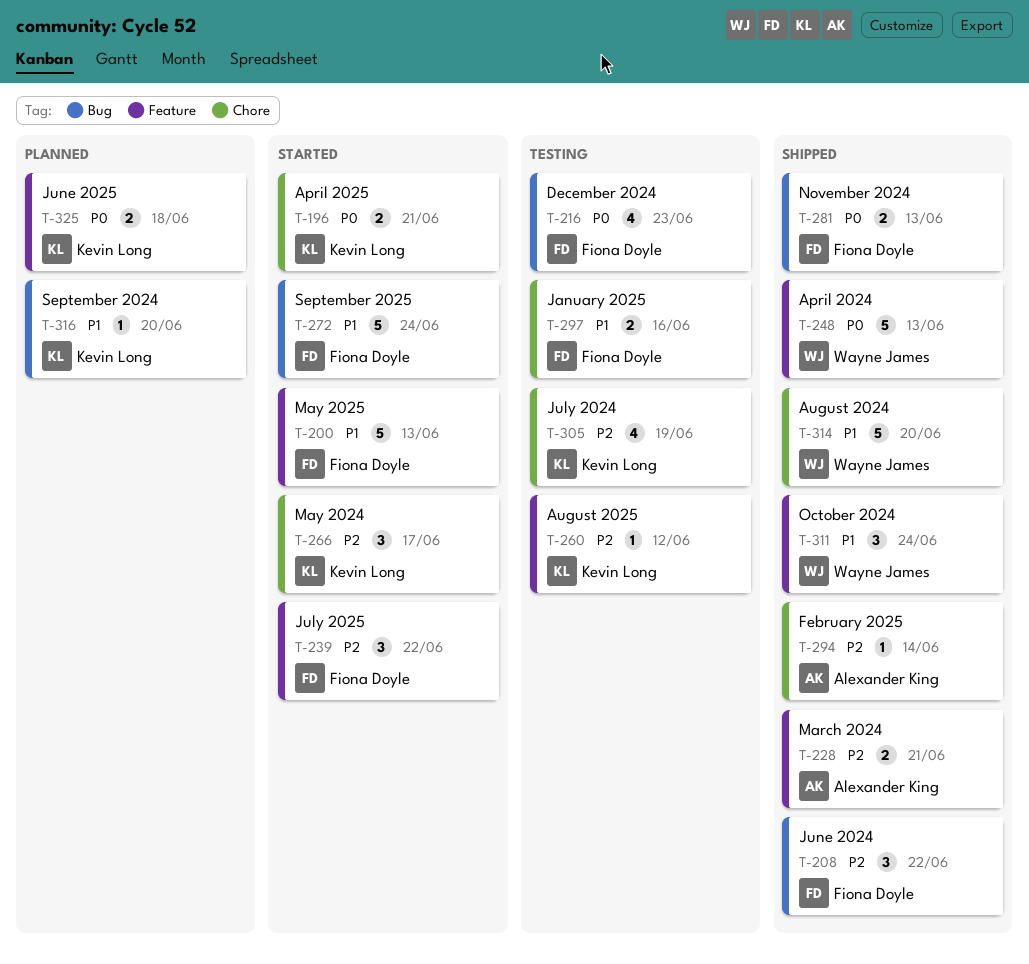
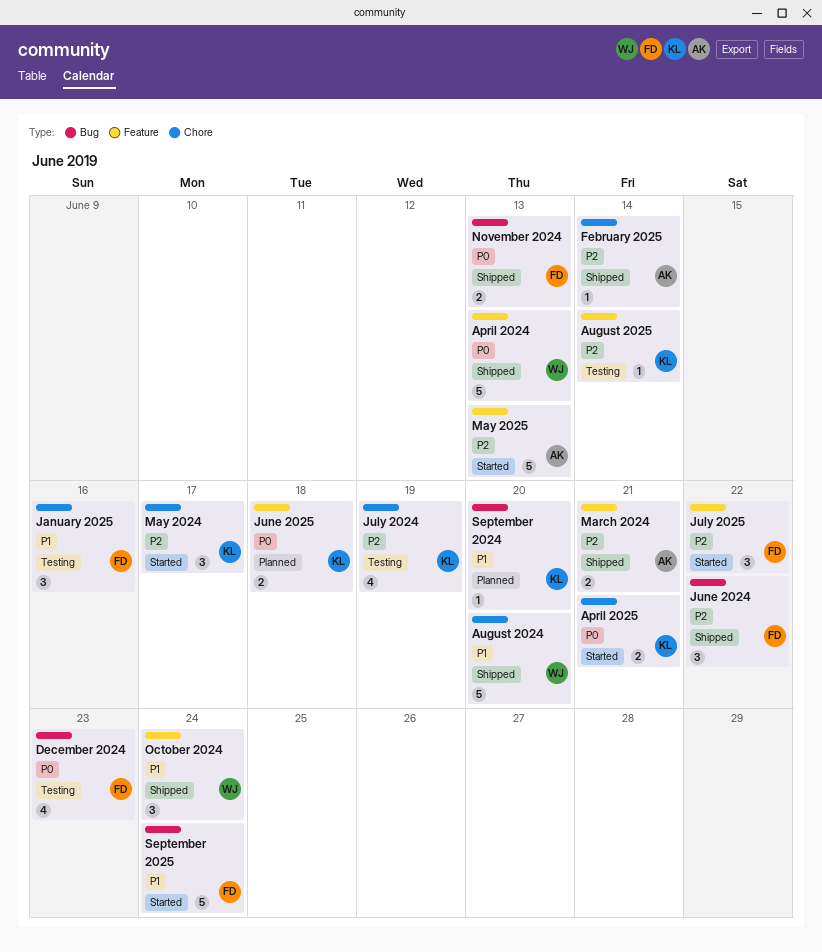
August 2025, due: Jun 12 -> Jun 14
January 2025, estimate: 2 -> 3
May 2025, owner: Fiona Doyle -> Alexander King
May 2025, priority: P1 -> P2

